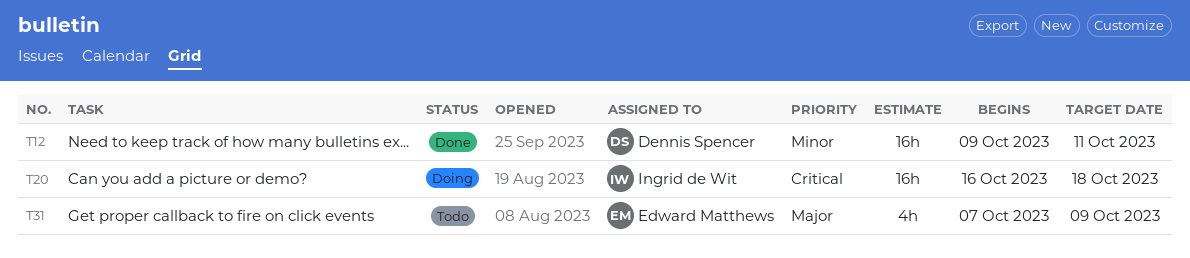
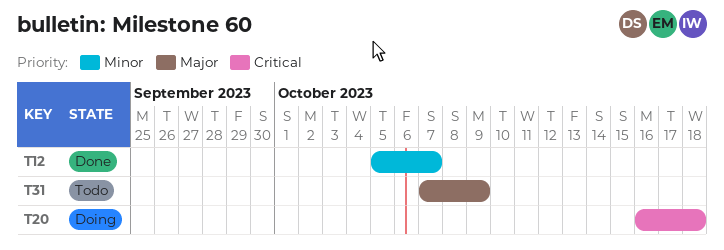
T12, start: Oct 9 -> Oct 5
T12, due: Oct 11 -> Oct 7

